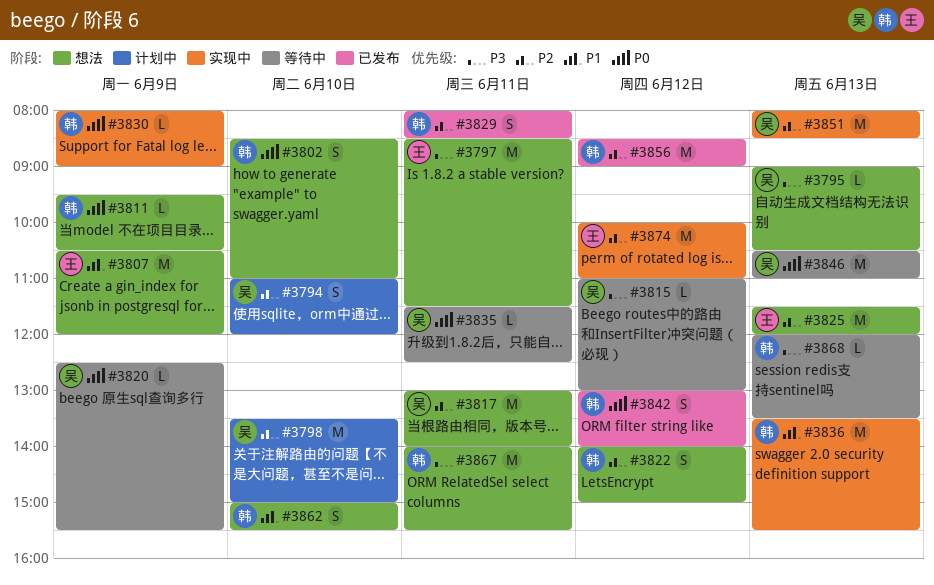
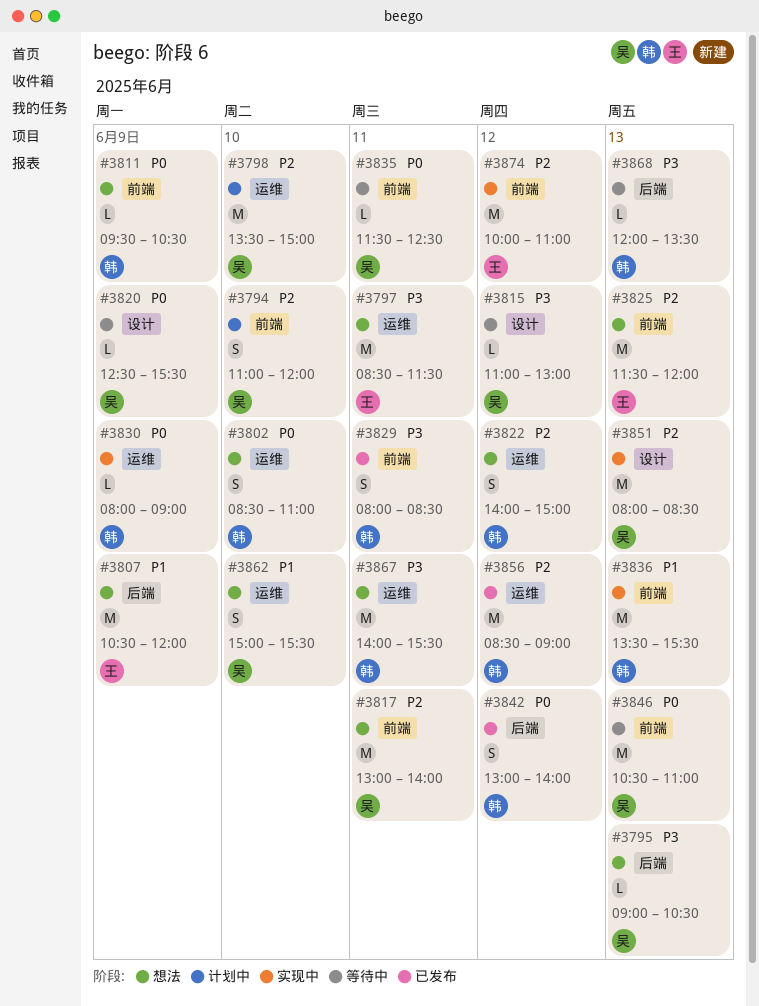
#3829, priority: P2 -> P3
#3862, owner: 韩 -> 吴

